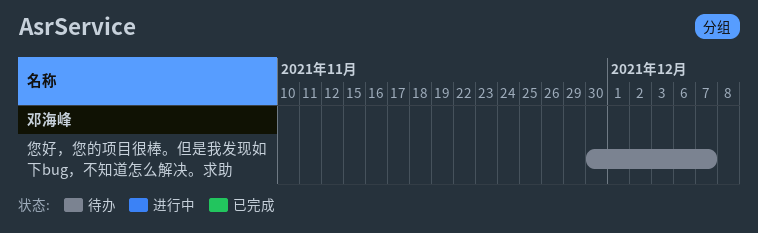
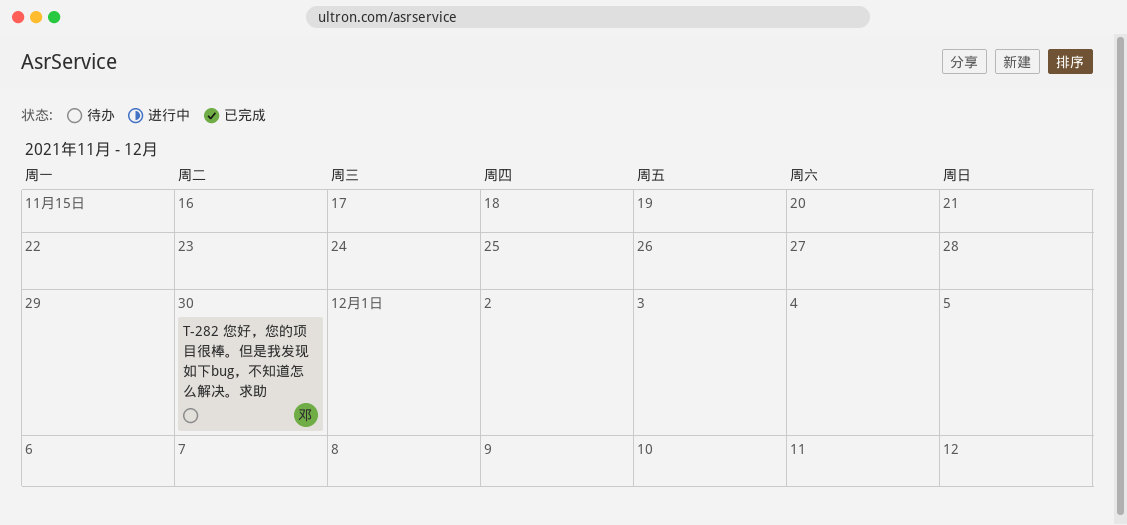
您好，您的项目很棒。但是我发现如下bug，不知道怎么解决。求助, due: Dec 7 -> Nov 30

